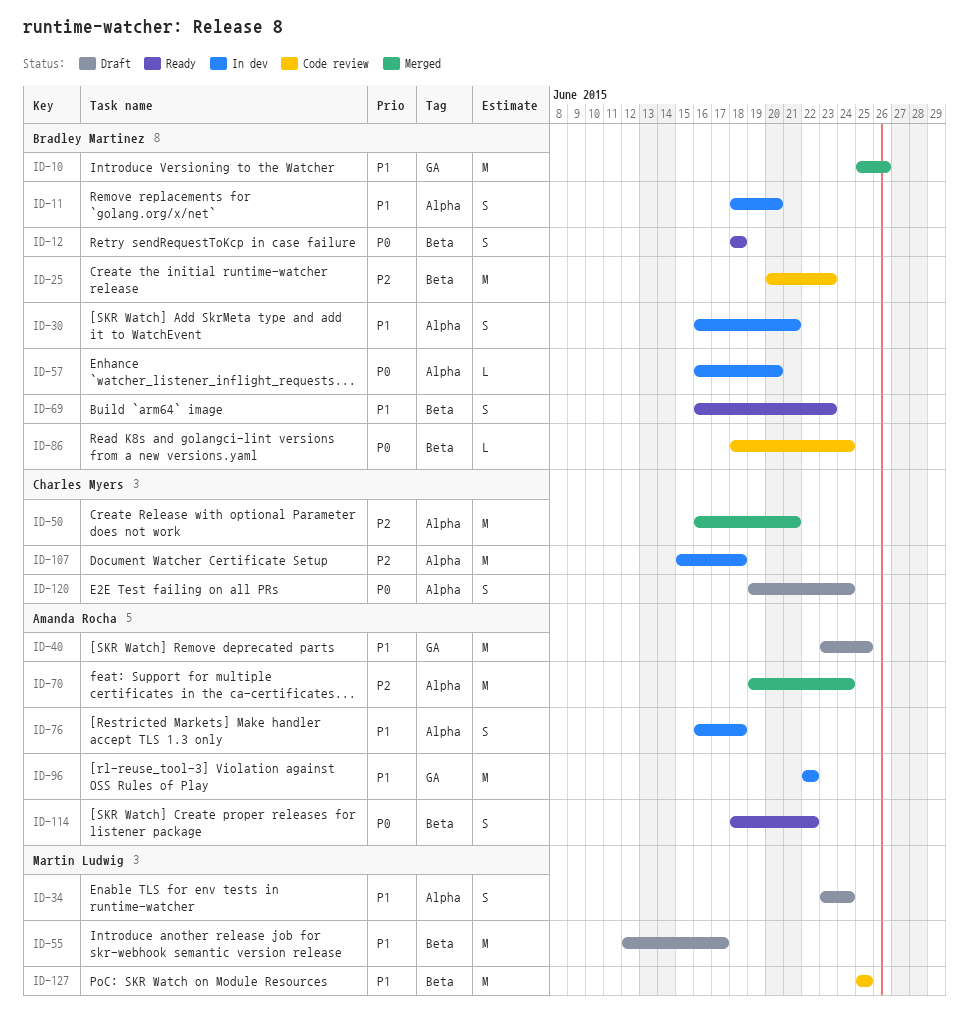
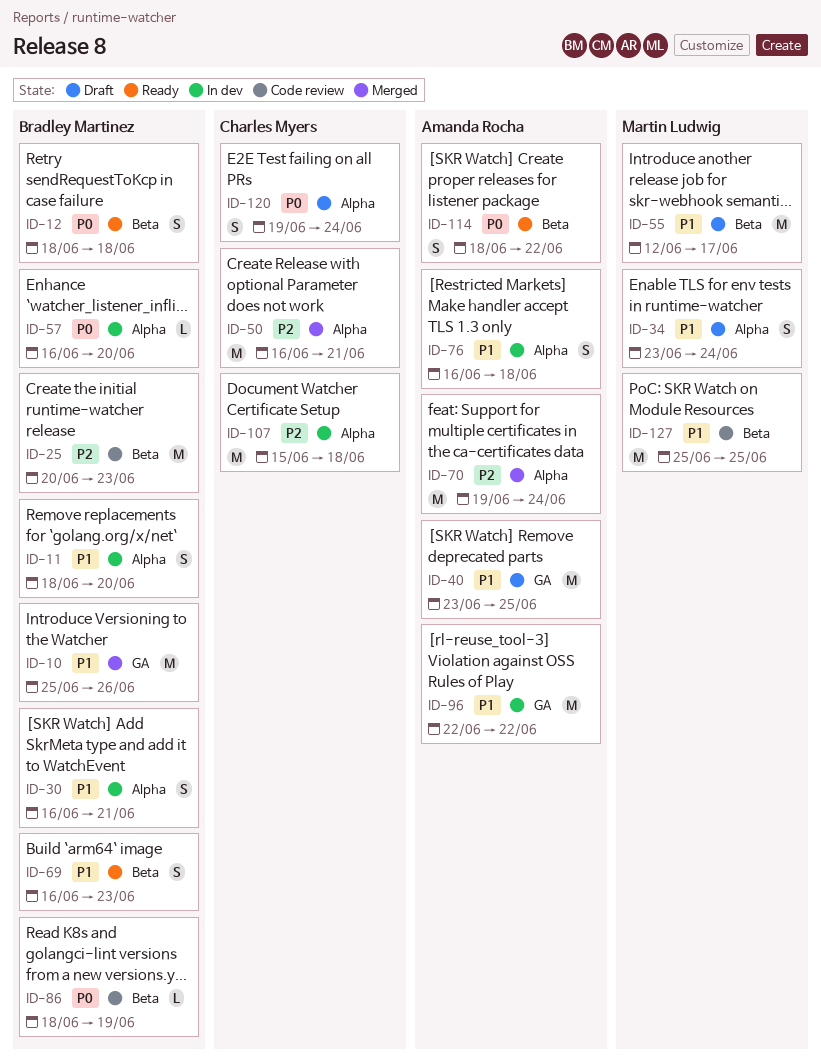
ID-86, due: Jun 24 -> Jun 19

